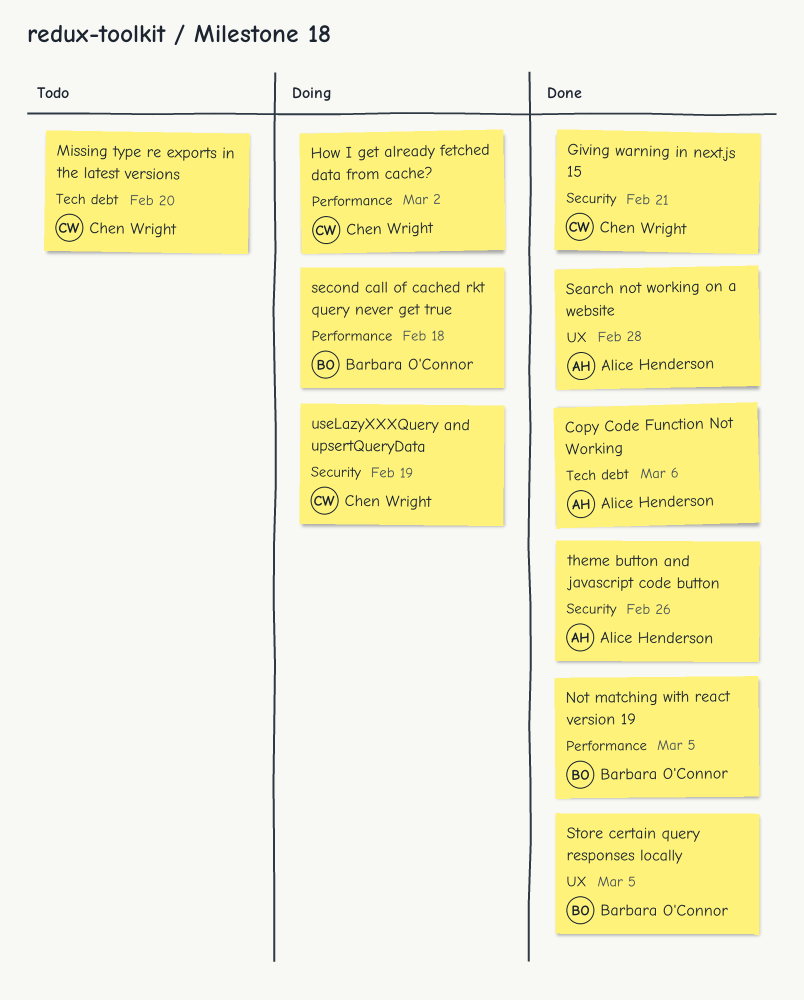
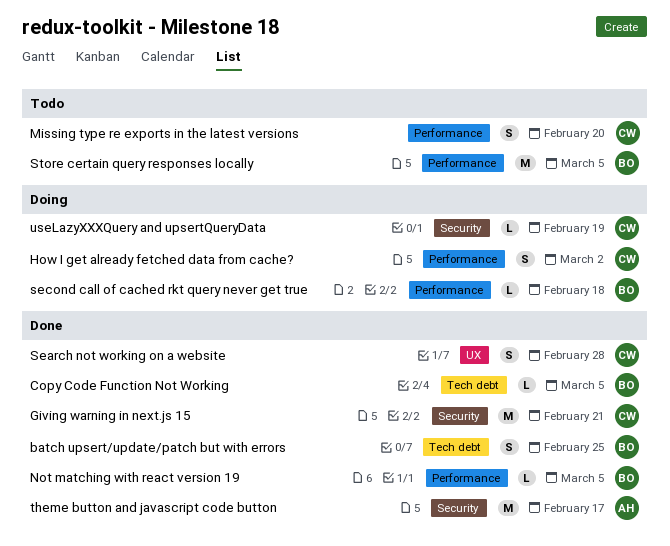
batch upsert/update/patch but with errors: none -> present
Copy Code Function Not Working, owner: Alice Henderson -> Barbara O'Connor
Copy Code Function Not Working, due: Mar 6 -> Mar 5
Missing type re exports in the latest versions, label: Tech debt -> Performance
Search not working on a website, owner: Alice Henderson -> Chen Wright
Store certain query responses locally, status: Done -> Todo
Store certain query responses locally, label: UX -> Performance
theme button and javascript code button, due: Feb 26 -> Feb 17

